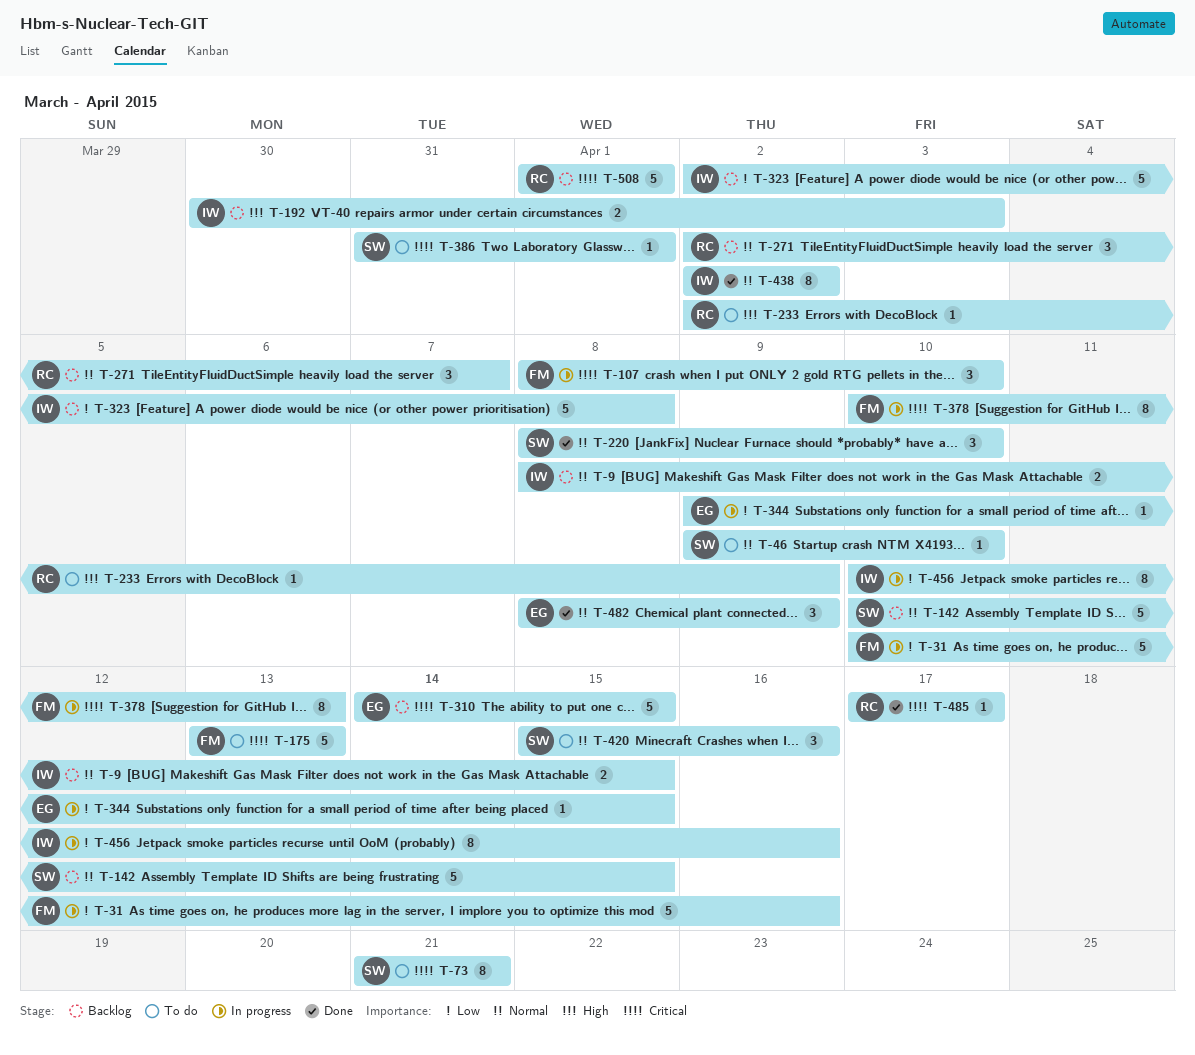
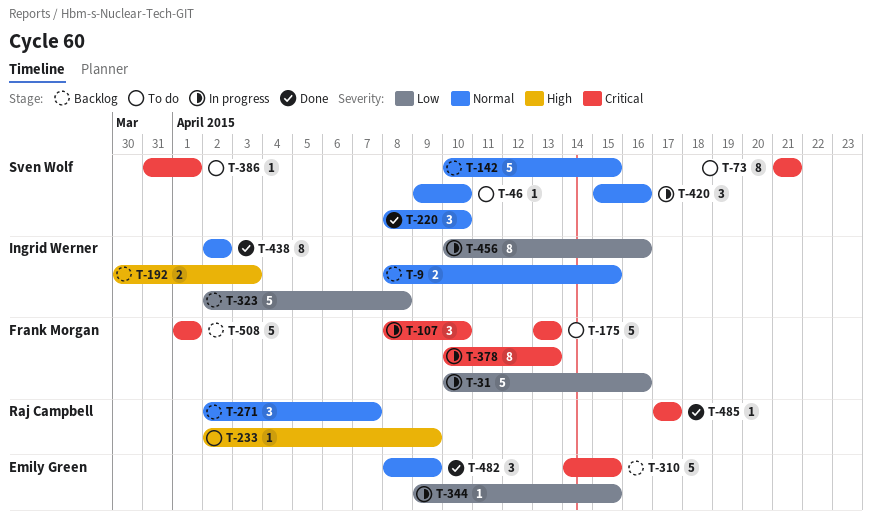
T-420, status: To do -> In progress
T-508, owner: Raj Campbell -> Frank Morgan

